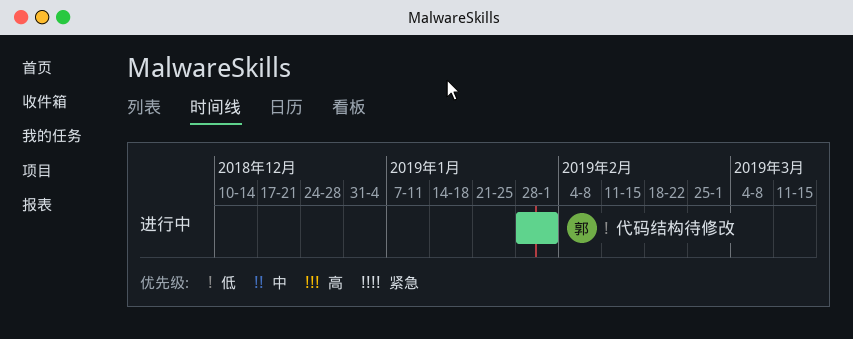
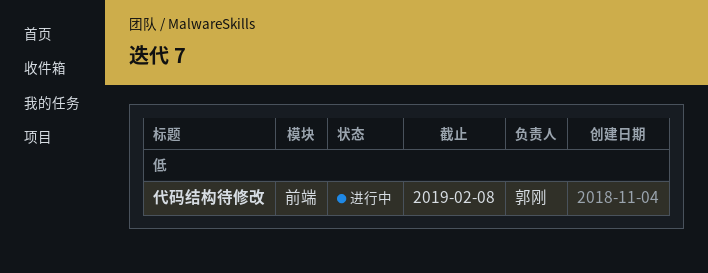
代码结构待修改, due: Feb 1 -> Feb 8

